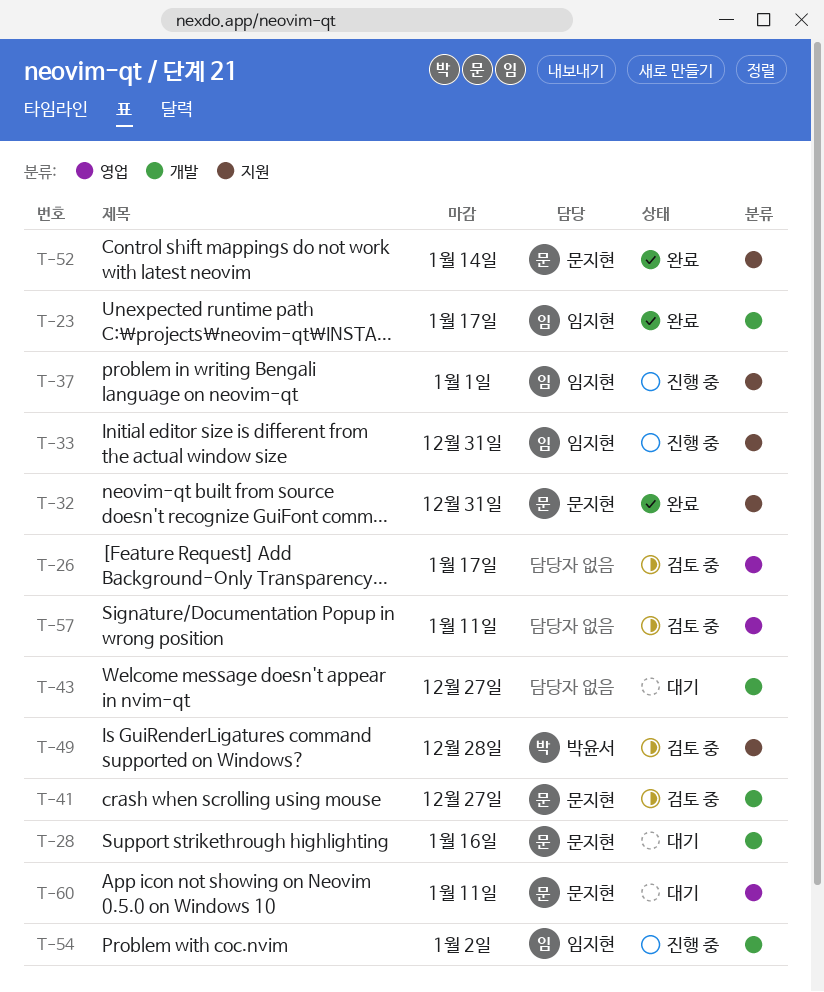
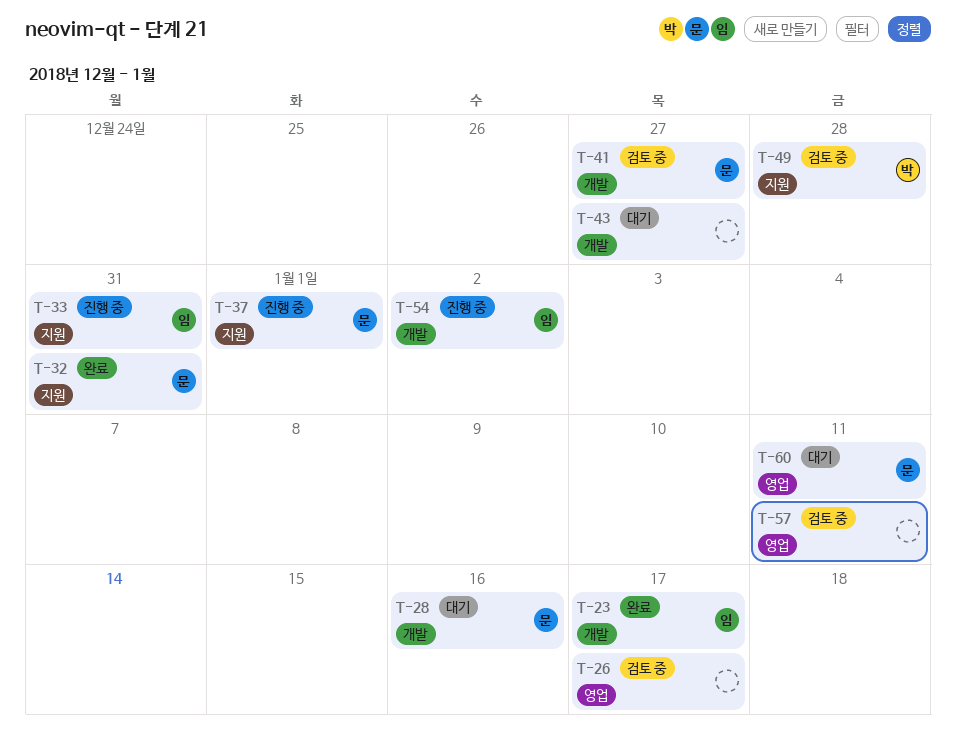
T-37, owner: 임지현 -> 문지현
T-52: present -> none

